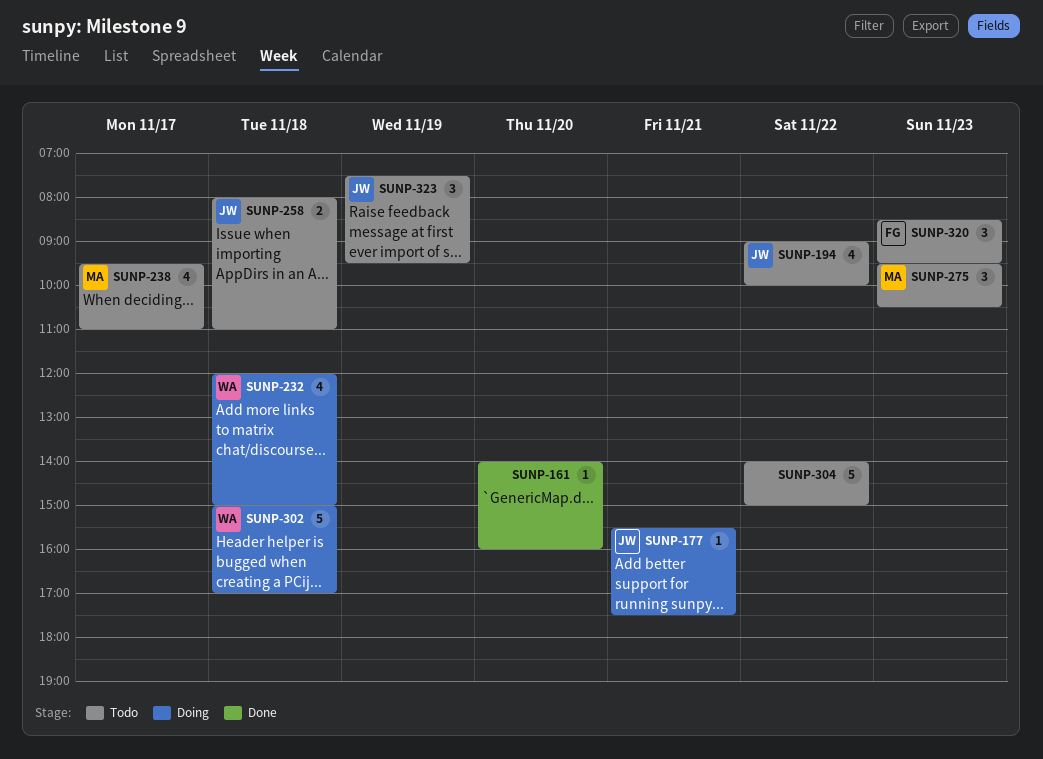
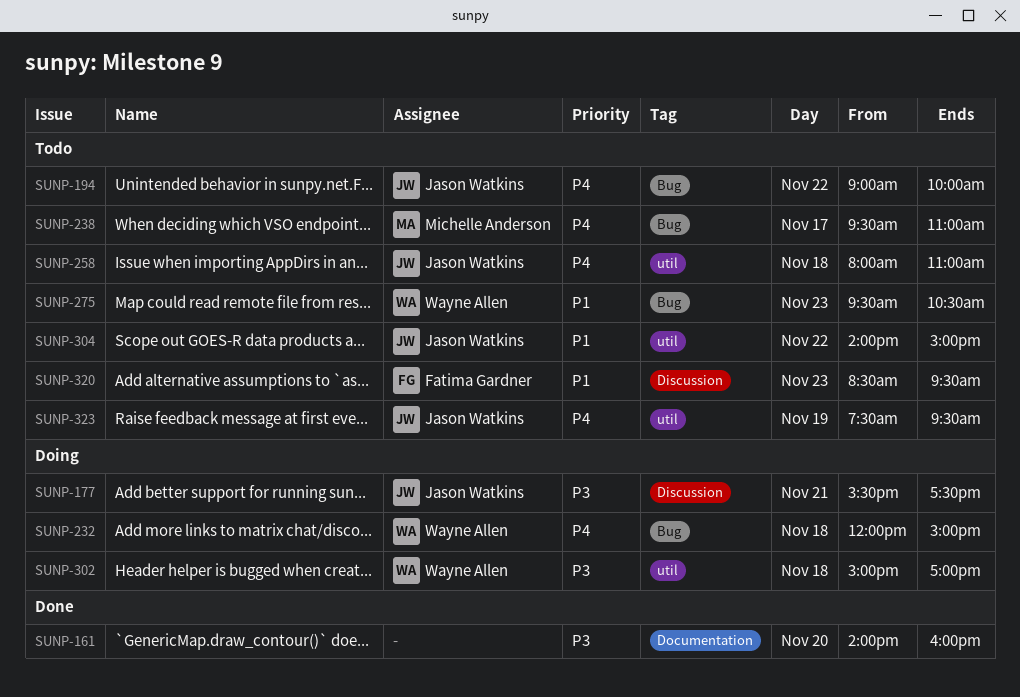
SUNP-275, owner: Michelle Anderson -> Wayne Allen
SUNP-304, owner: none -> Jason Watkins

